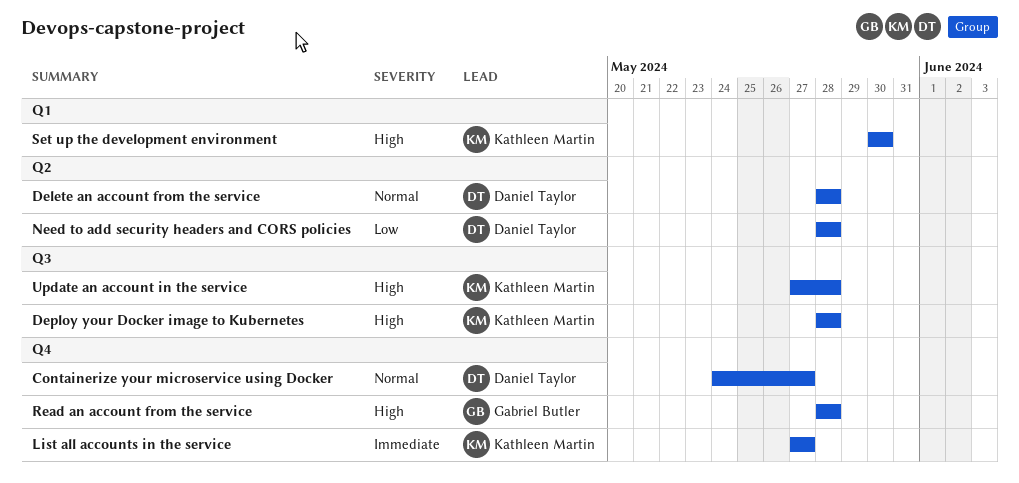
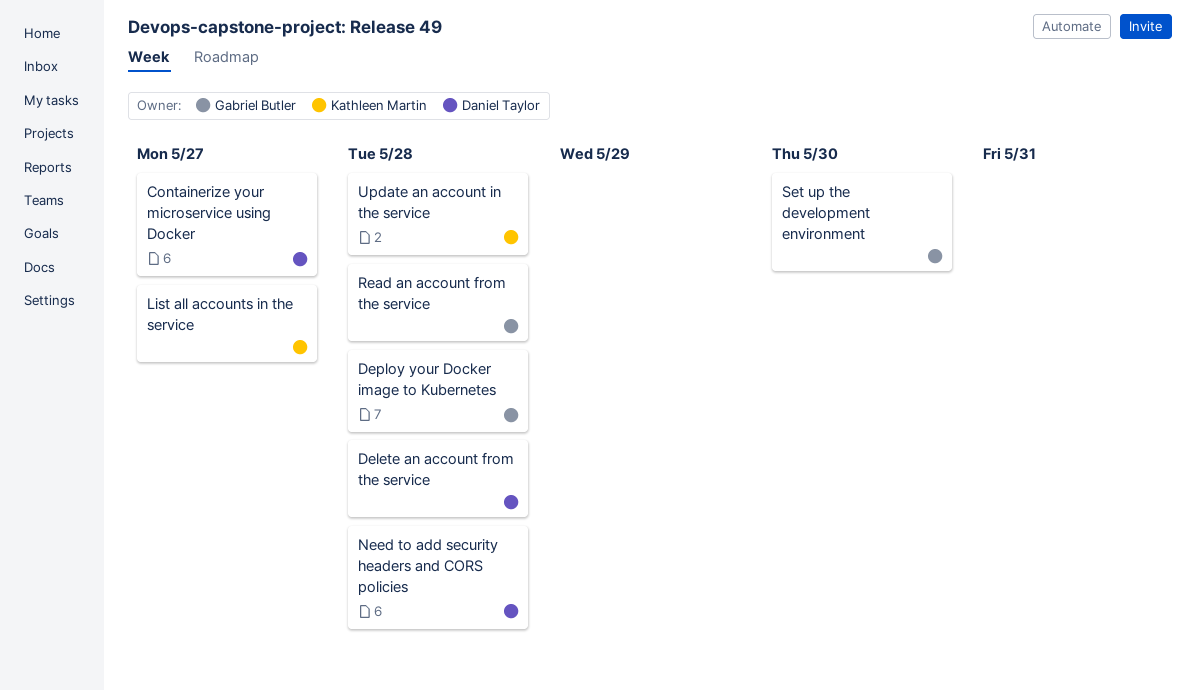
Deploy your Docker image to Kubernetes, owner: Kathleen Martin -> Gabriel Butler
Set up the development environment, owner: Kathleen Martin -> Gabriel Butler

